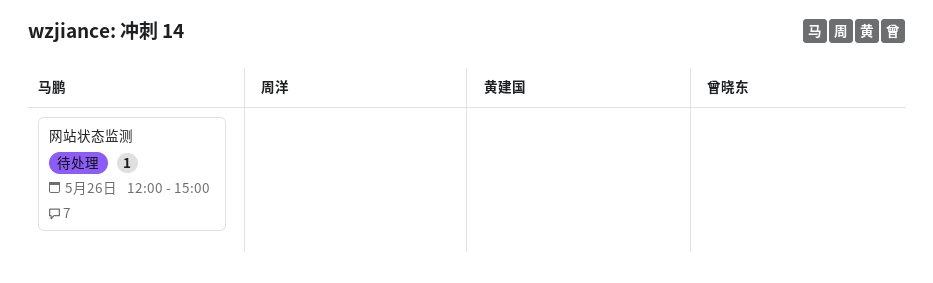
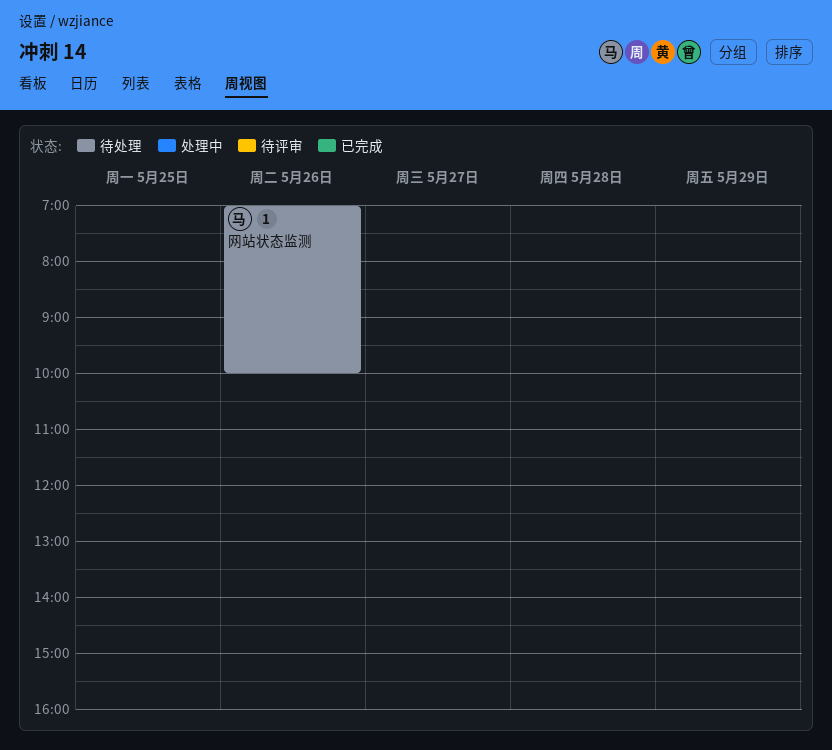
网站状态监测, begins: 12:00 -> 07:00
网站状态监测, ends: 15:00 -> 10:00

